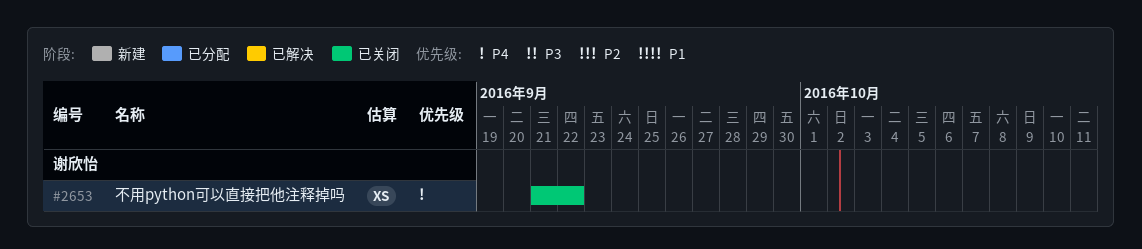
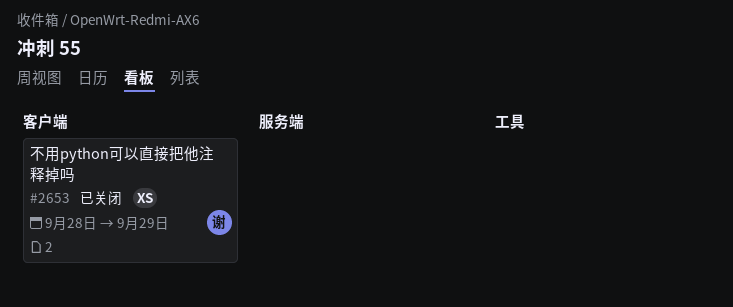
#2653, start: Sep 21 -> Sep 28
#2653, due: Sep 22 -> Sep 29

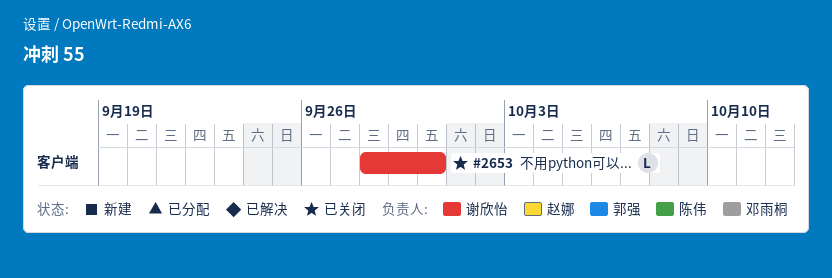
#2653, estimate: XS -> L
#2653, due: Sep 29 -> Sep 30

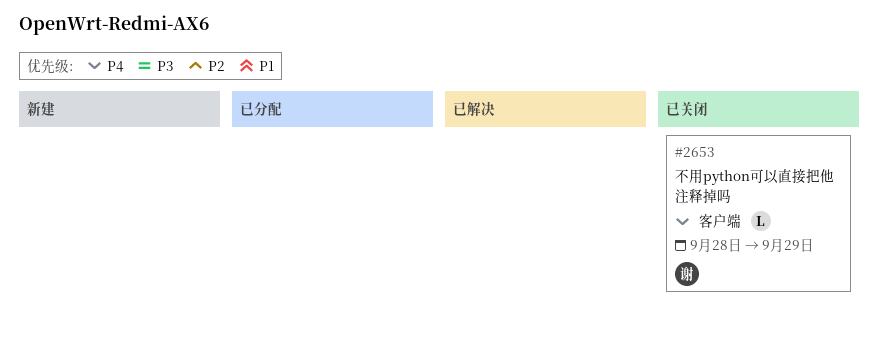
#2653, due: Sep 30 -> Sep 29

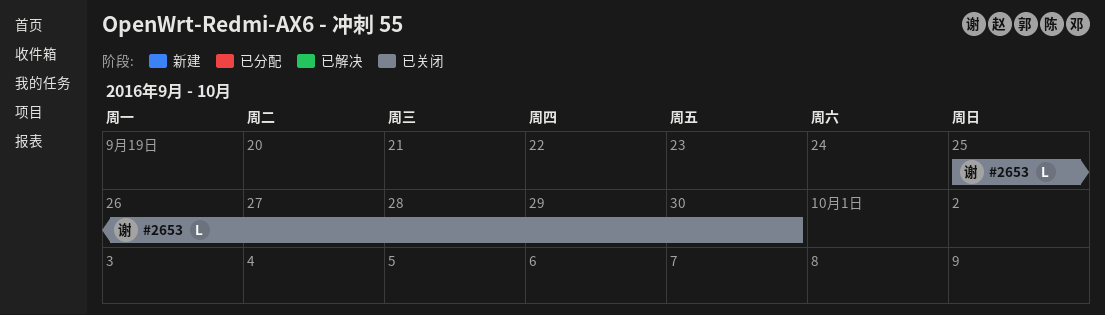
#2653, start: Sep 28 -> Sep 25
#2653, due: Sep 29 -> Sep 30

